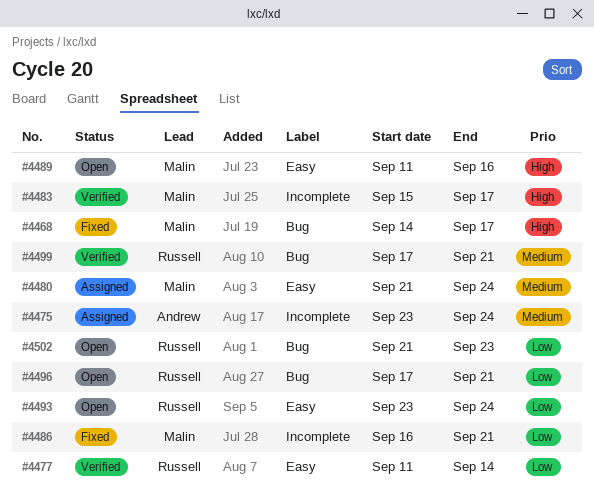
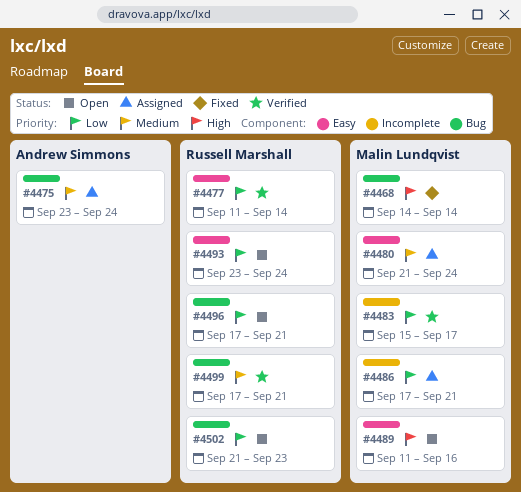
#4468, due: Sep 17 -> Sep 14
#4475, label: Incomplete -> Bug
#4483, priority: High -> Low
#4486, status: Fixed -> Assigned
#4486, start: Sep 16 -> Sep 17

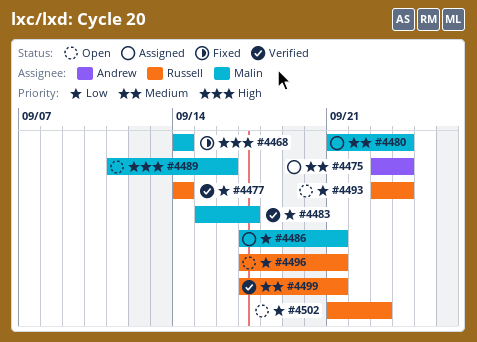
#4477, start: Sep 11 -> Sep 14

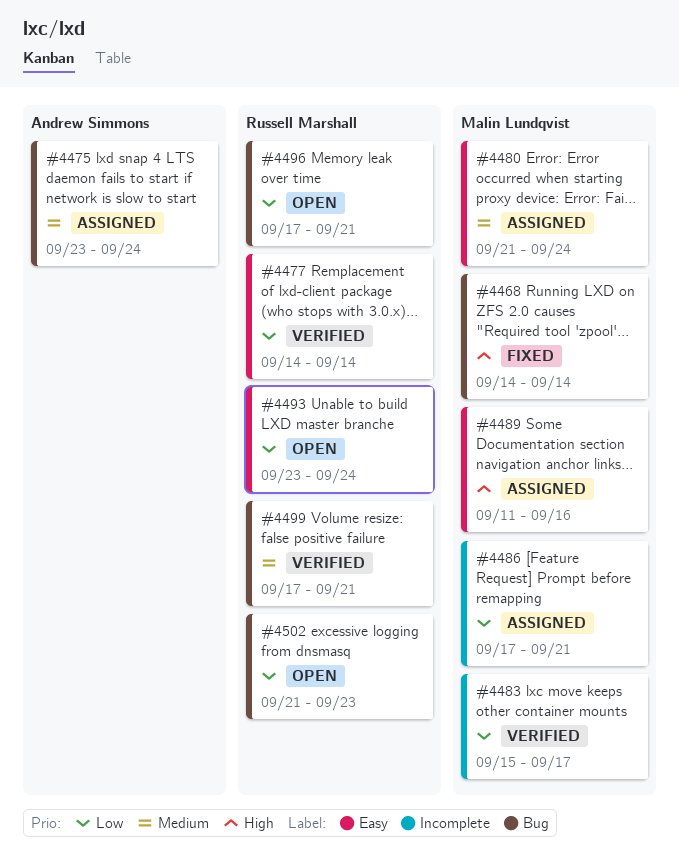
#4489, status: Open -> Assigned

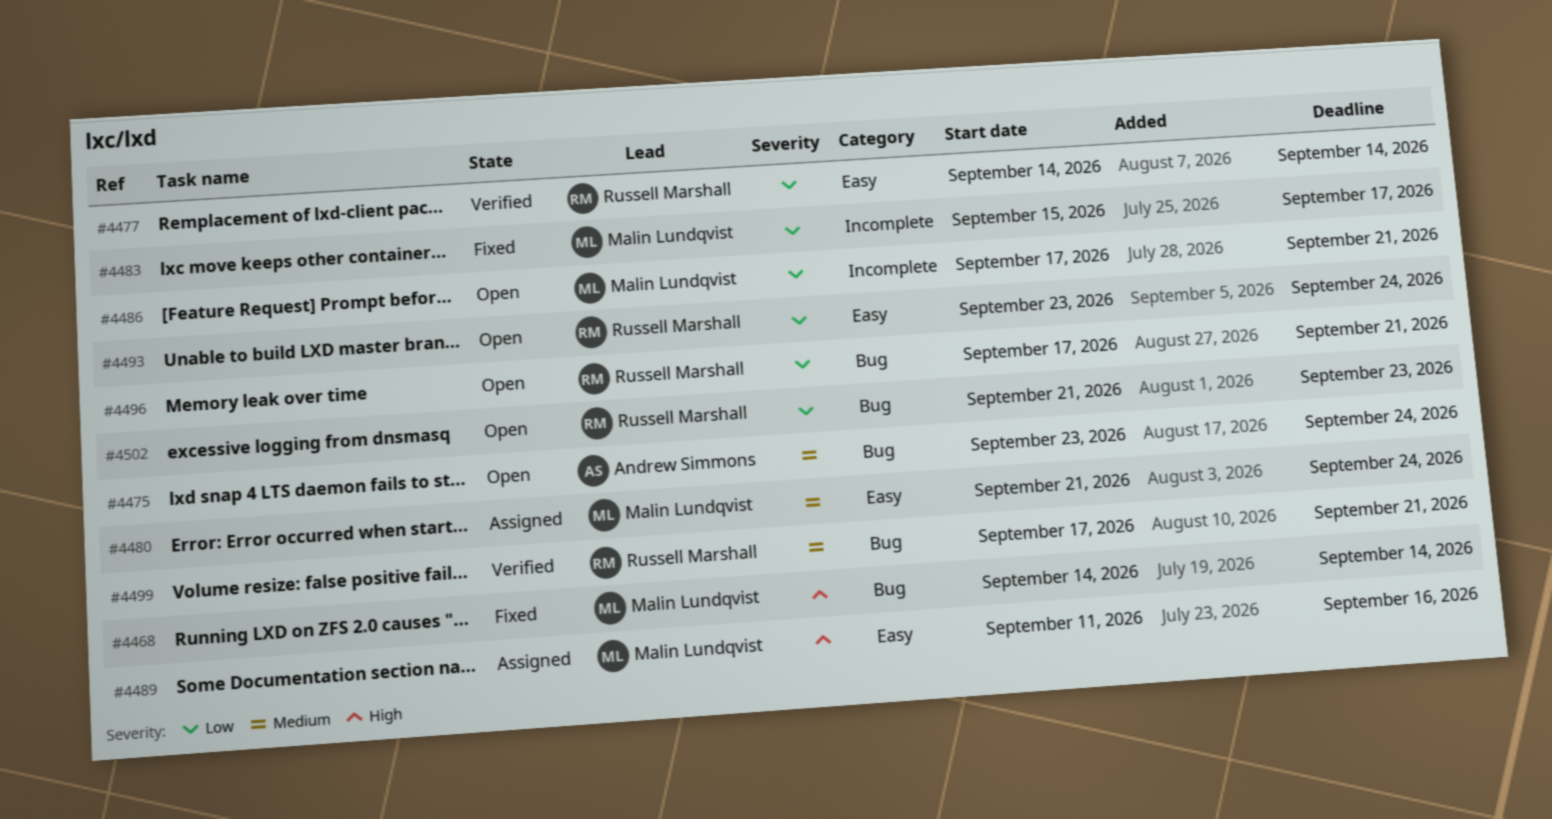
#4475, status: Assigned -> Open
#4483, status: Verified -> Fixed
#4486, status: Assigned -> Open

